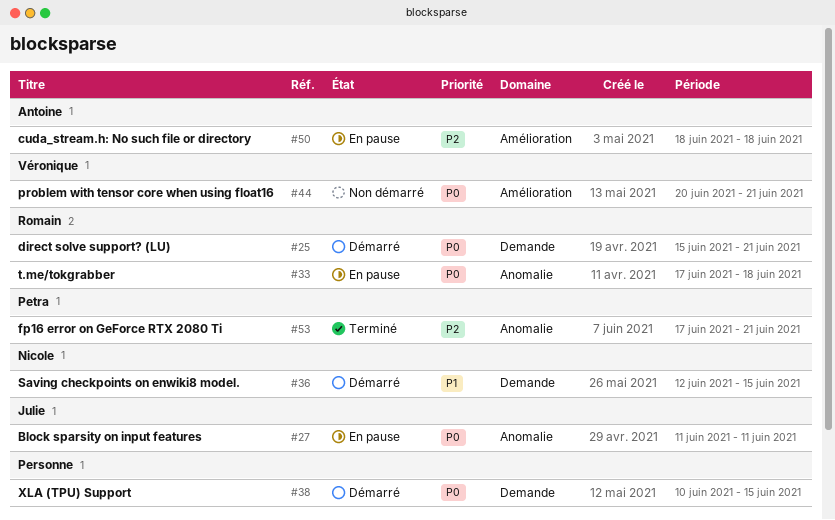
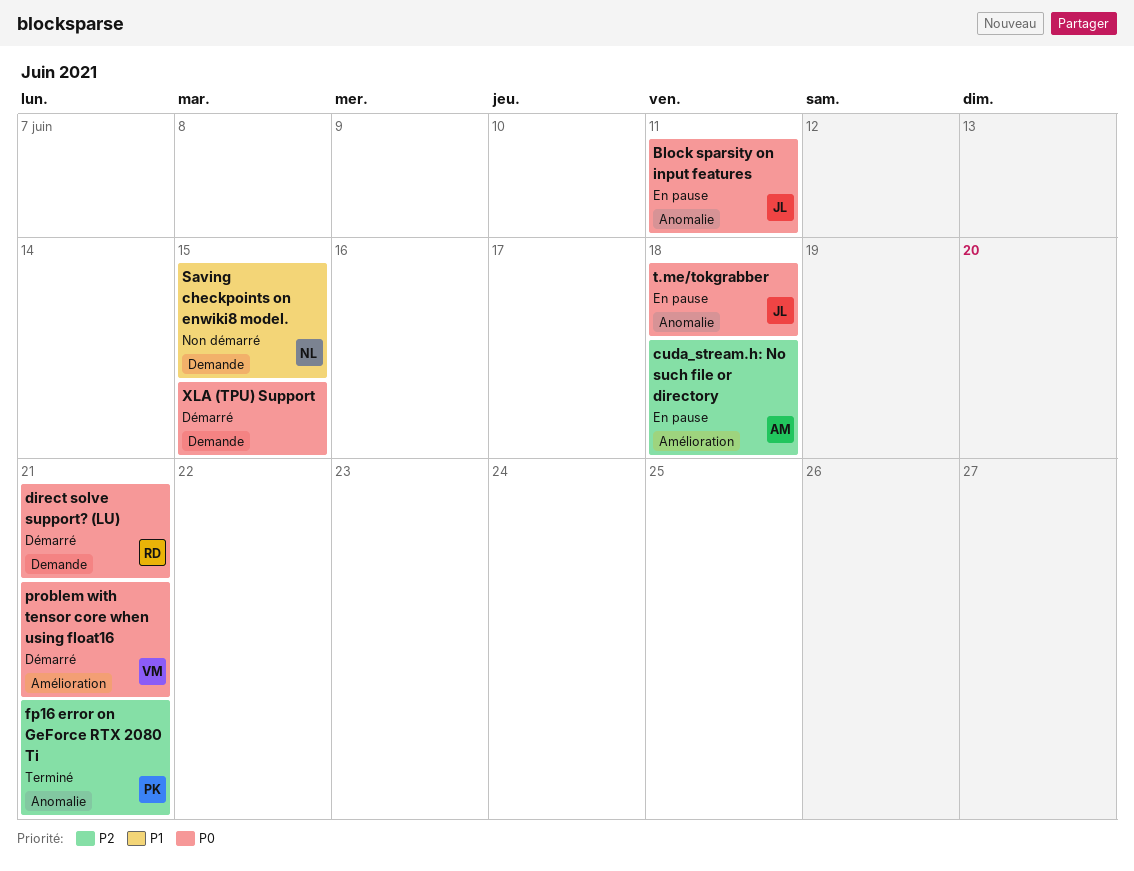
problem with tensor core when using float16, status: Non démarré -> Démarré
Saving checkpoints on enwiki8 model., status: Démarré -> Non démarré
t.me/tokgrabber, owner: Romain -> Julie

